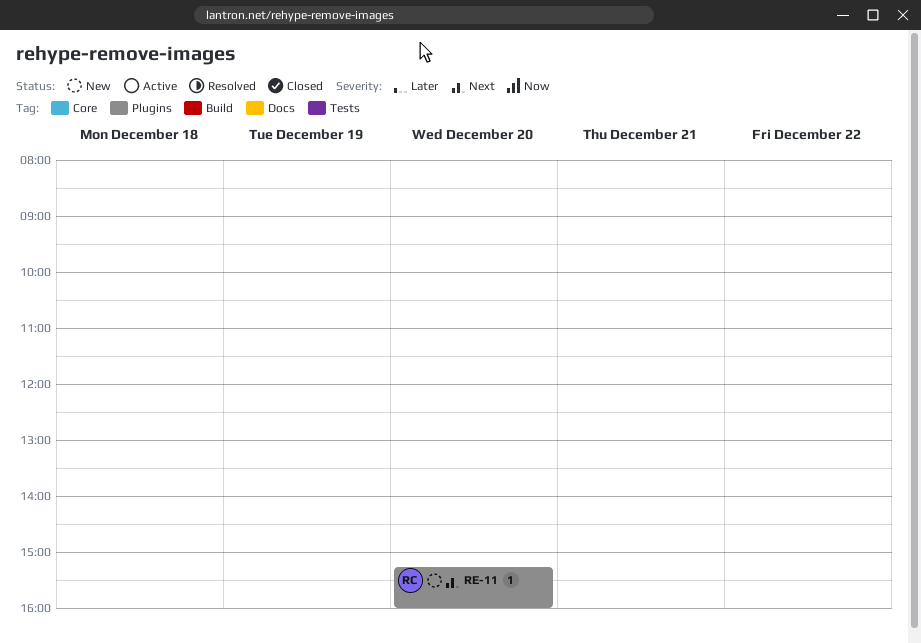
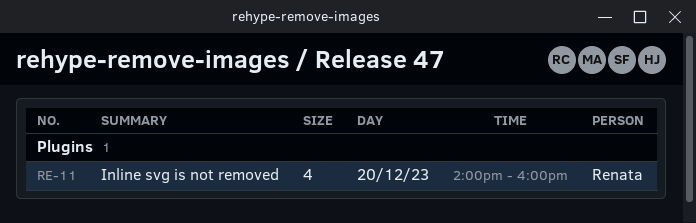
RE-11, estimate: 1 -> 4
RE-11, begins: 15:15 -> 14:00

